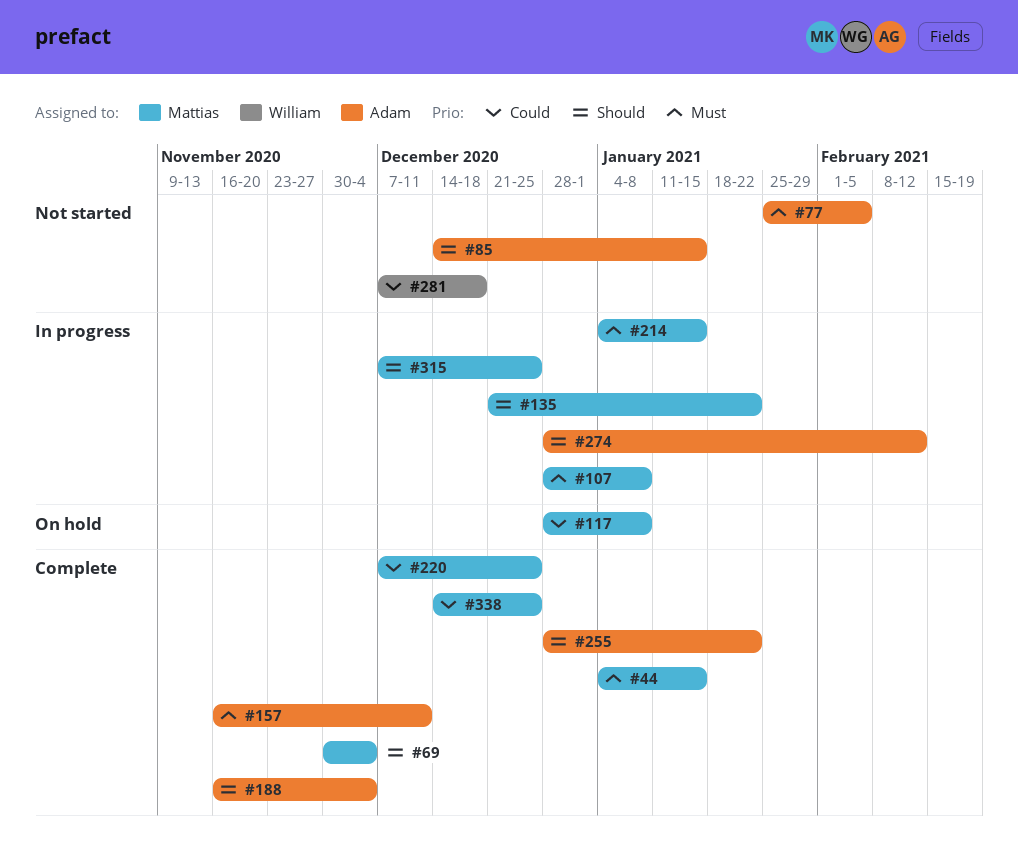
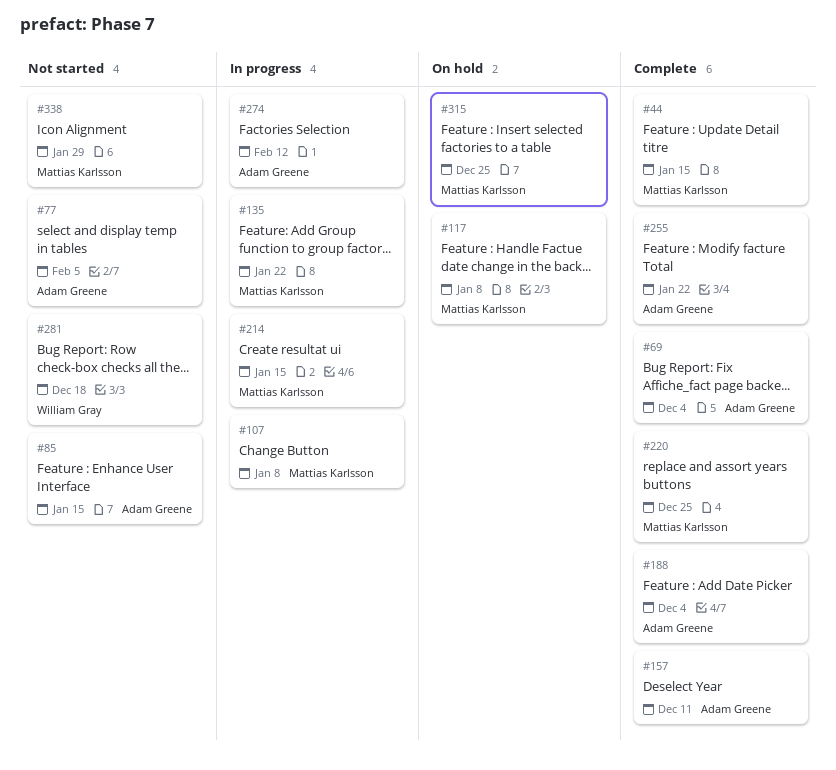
#69, owner: Mattias Karlsson -> Adam Greene
#315, status: In progress -> On hold
#338, status: Complete -> Not started
#338, due: Dec 25 -> Jan 29

